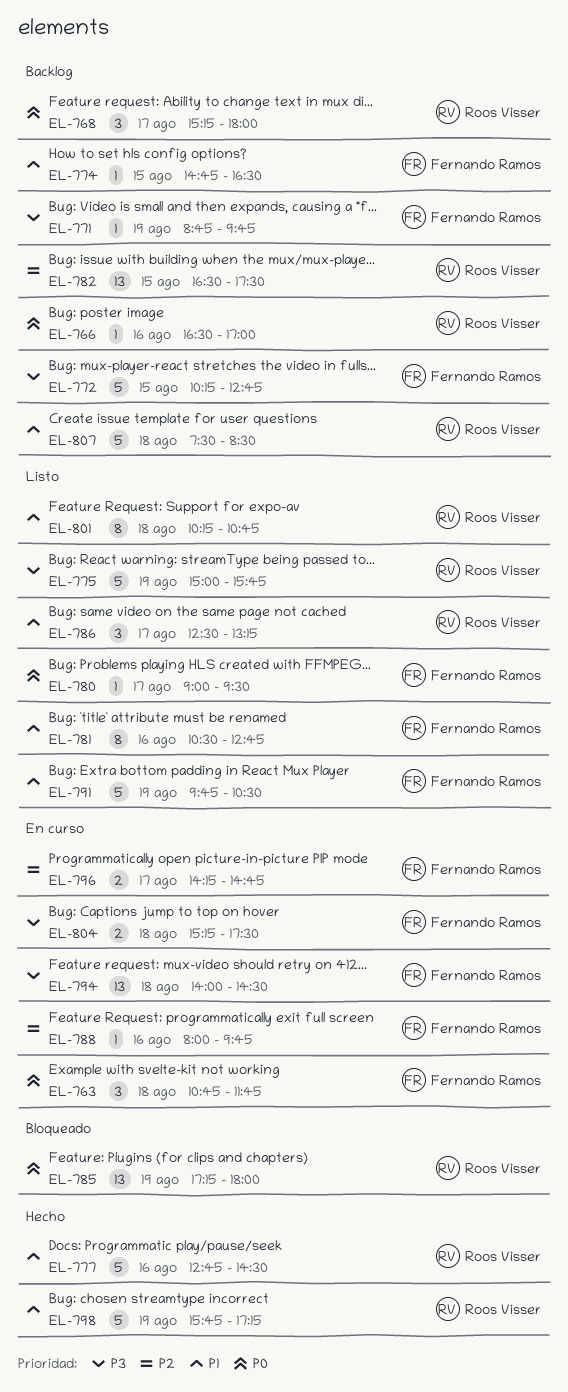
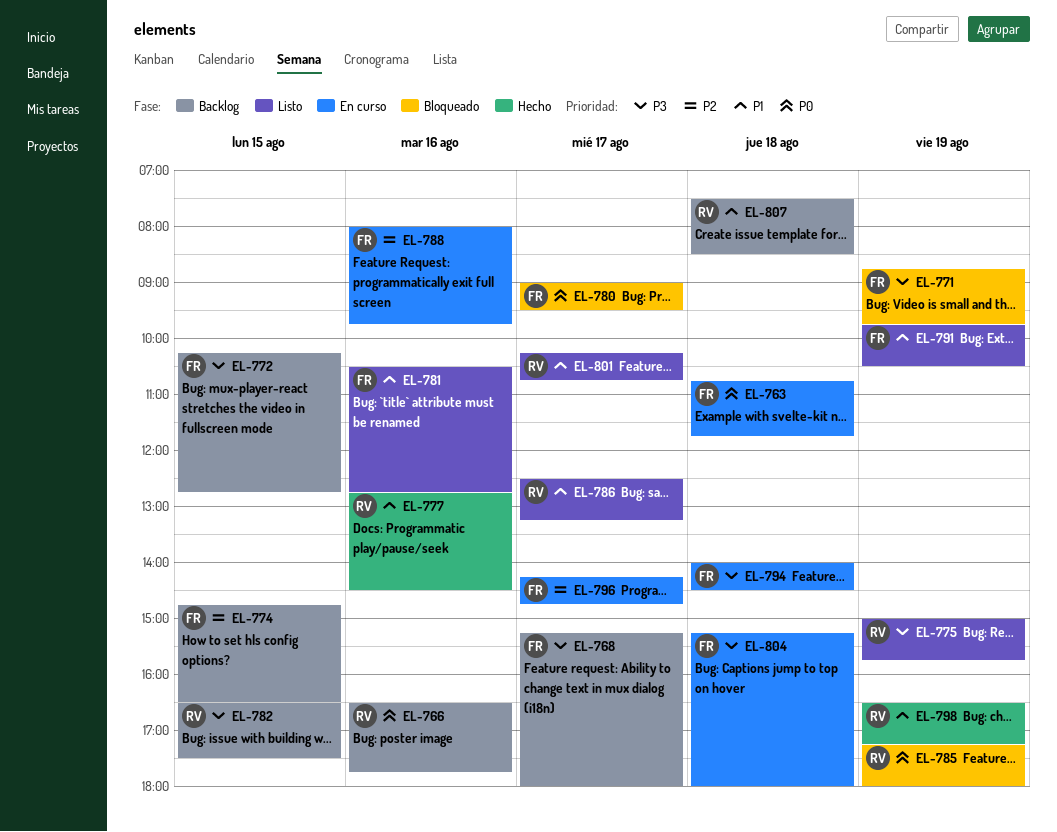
EL-766, ends: 17:00 -> 17:45
EL-768, owner: Roos Visser -> Fernando Ramos
EL-768, priority: P0 -> P3
EL-771, status: Backlog -> Bloqueado
EL-774, priority: P1 -> P2
EL-780, status: Listo -> Bloqueado
EL-782, priority: P2 -> P3
EL-798, begins: 15:45 -> 16:30
EL-801, day: Aug 18 -> Aug 17
EL-804, ends: 17:30 -> 18:00

